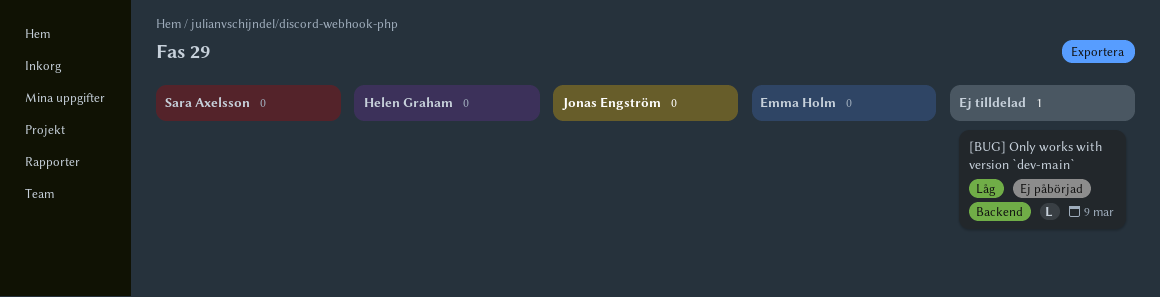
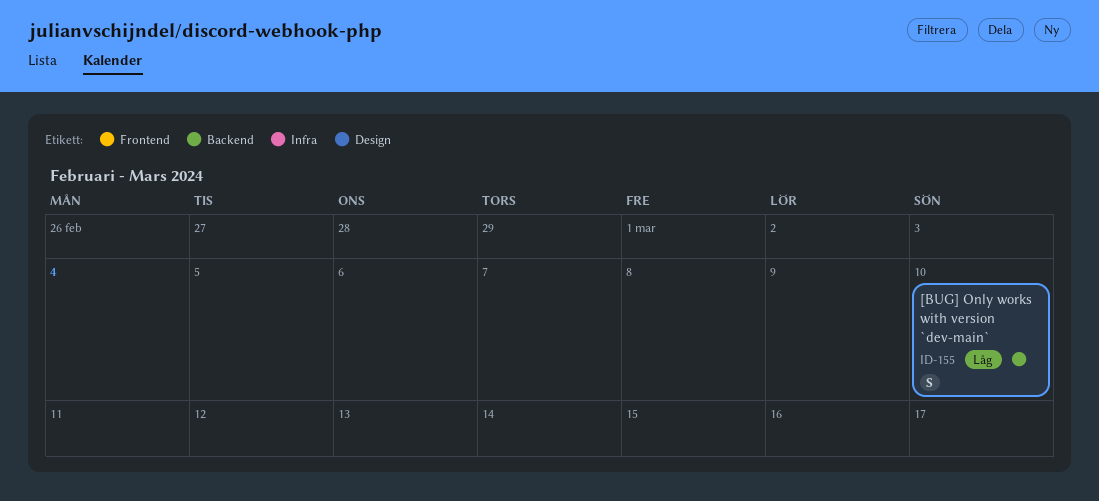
[BUG] Only works with version `dev-main`, estimate: L -> S
[BUG] Only works with version `dev-main`, due: Mar 9 -> Mar 10

